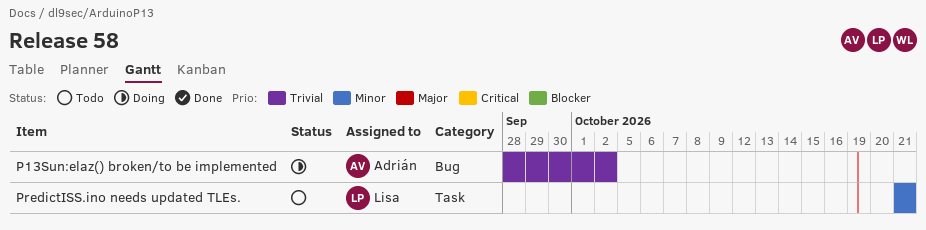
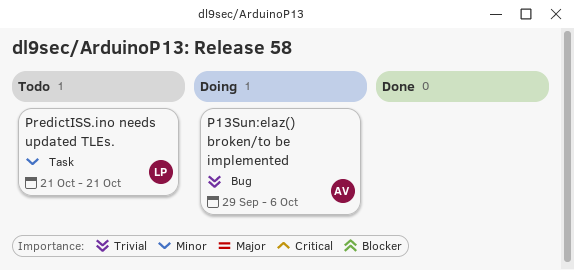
P13Sun:elaz() broken/to be implemented, start: Sep 28 -> Sep 29
P13Sun:elaz() broken/to be implemented, due: Oct 2 -> Oct 6

